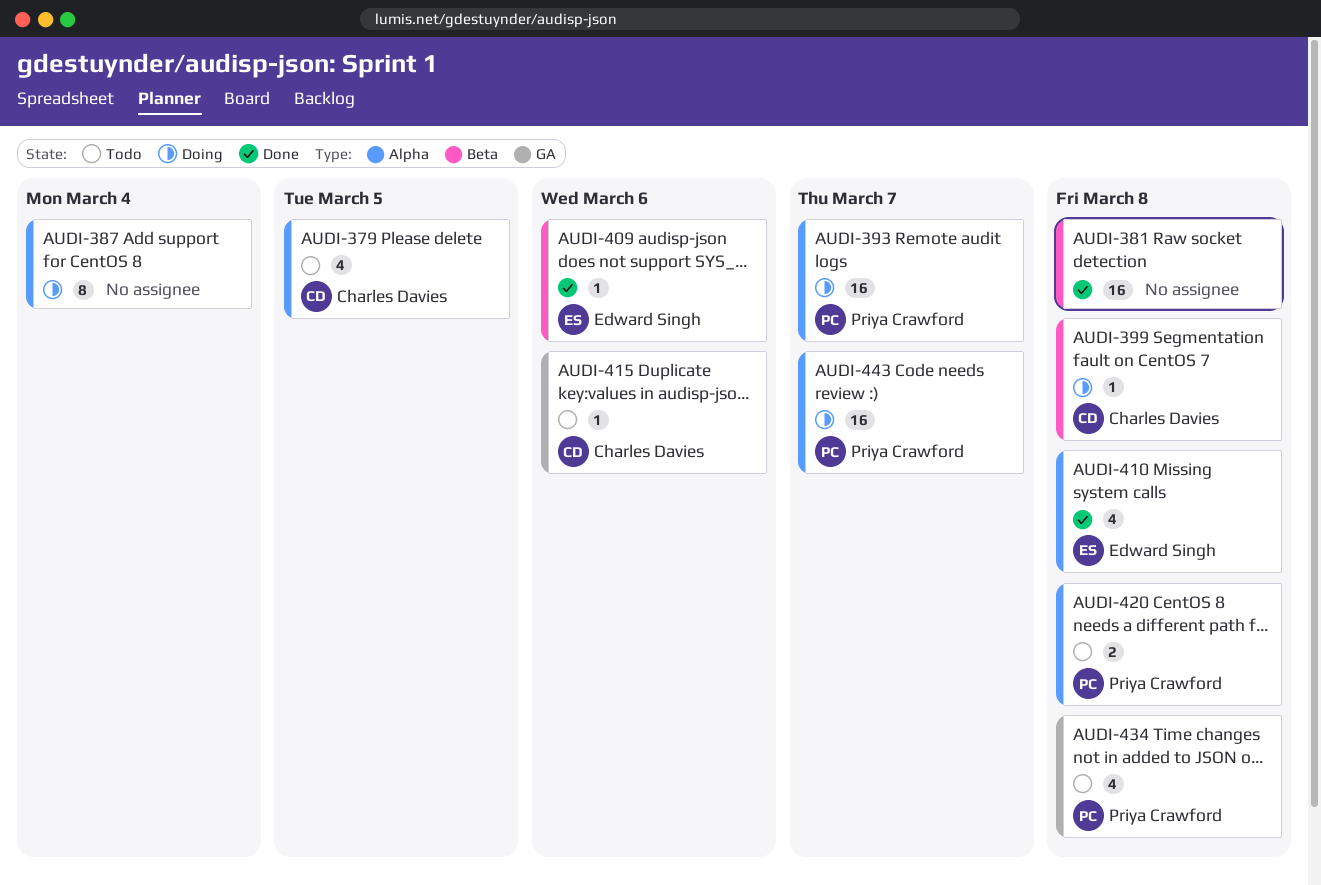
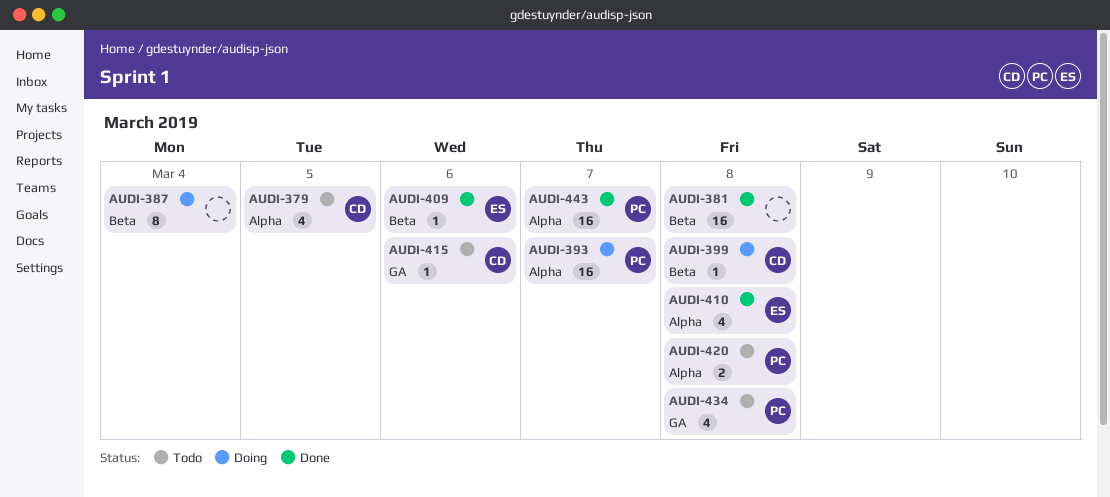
AUDI-387, label: Alpha -> Beta
AUDI-443, status: Doing -> Done

